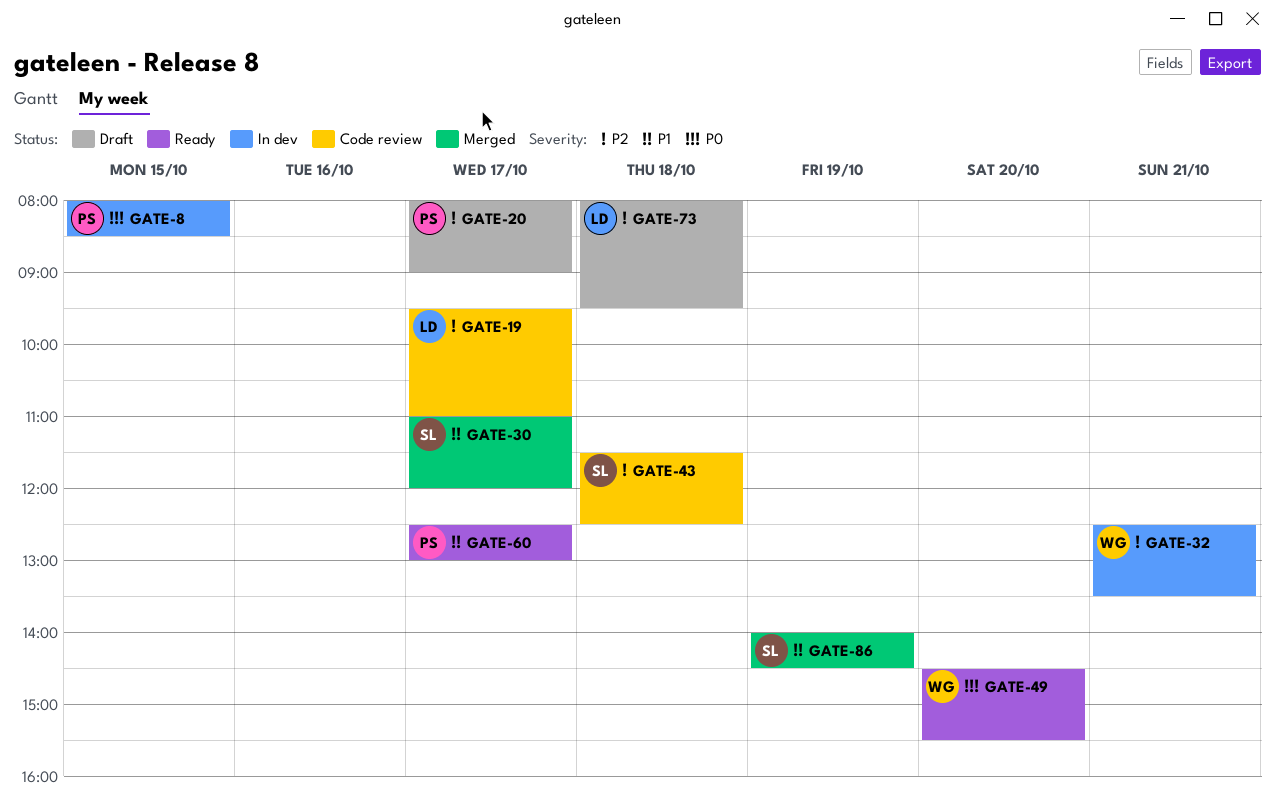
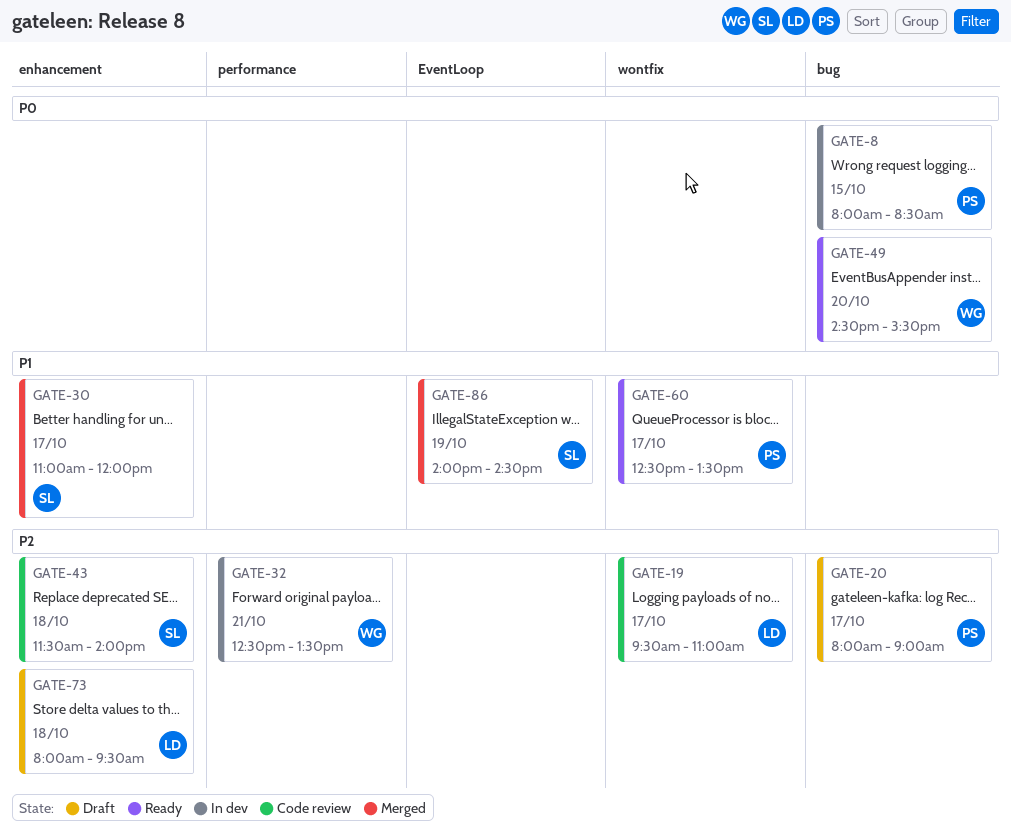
GATE-43, ends: 12:30 -> 14:00
GATE-60, ends: 13:00 -> 13:30

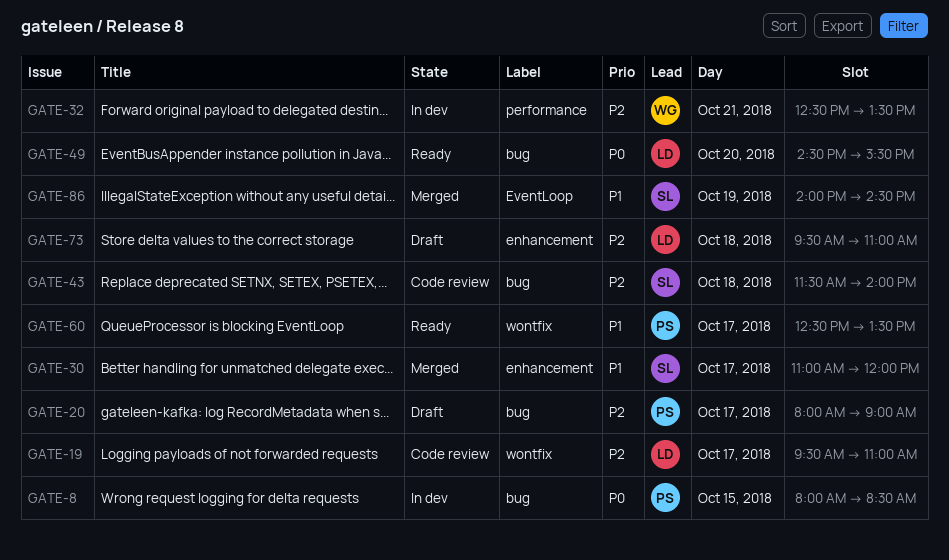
GATE-43, label: enhancement -> bug
GATE-49, owner: WG -> LD
GATE-73, begins: 08:00 -> 09:30
GATE-73, ends: 09:30 -> 11:00

